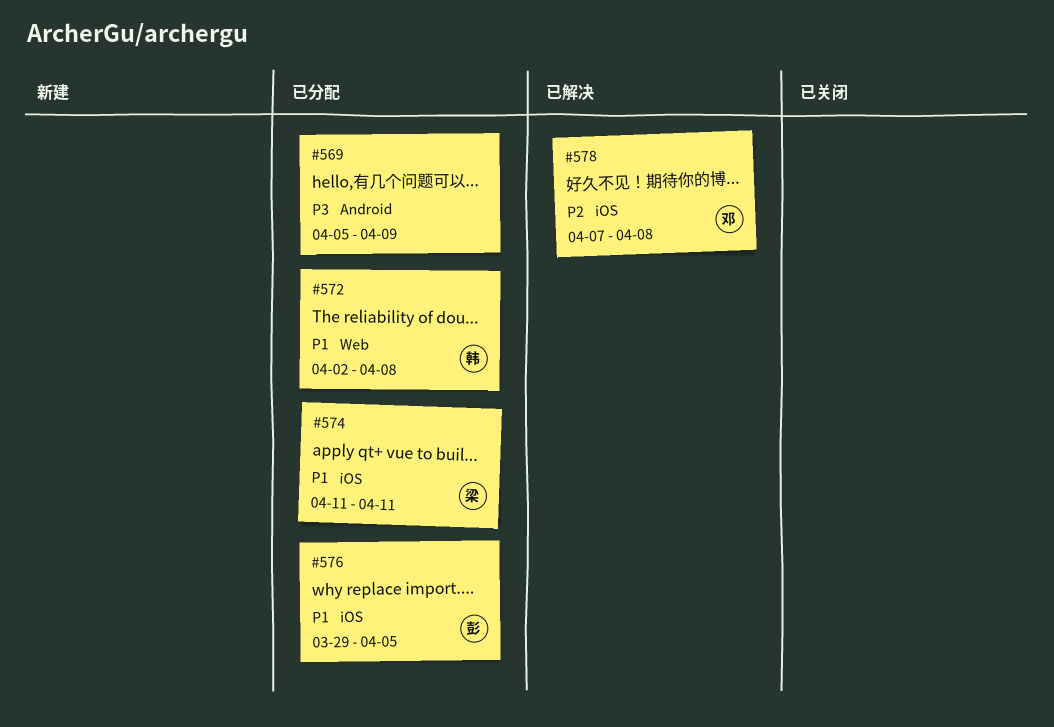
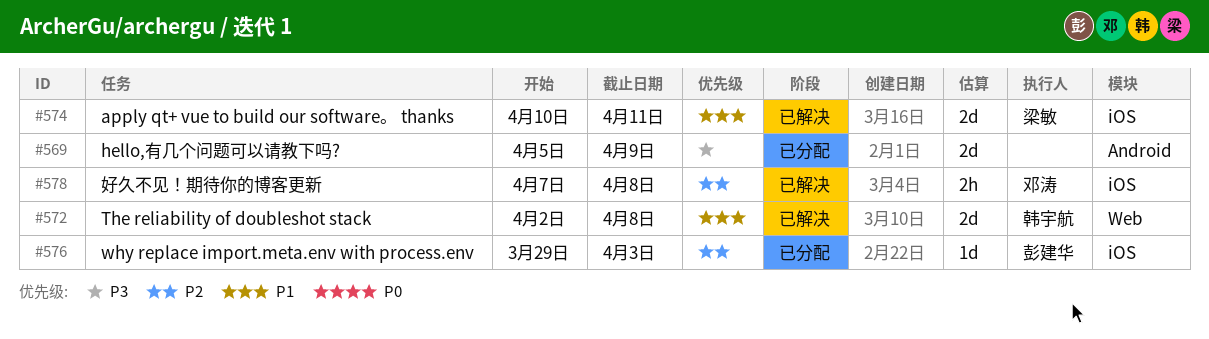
#572, status: 已分配 -> 已解决
#574, status: 已分配 -> 已解决
#574, start: Apr 11 -> Apr 10
#576, priority: P1 -> P2
#576, due: Apr 5 -> Apr 3

